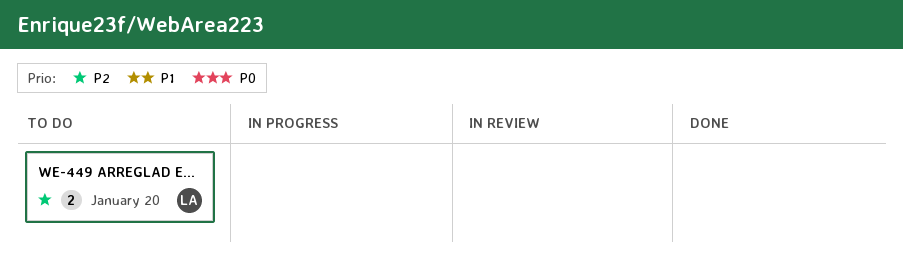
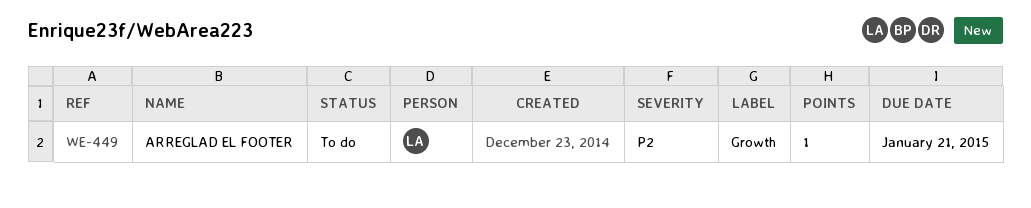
WE-449, estimate: 2 -> 1
WE-449, due: Jan 20 -> Jan 21

